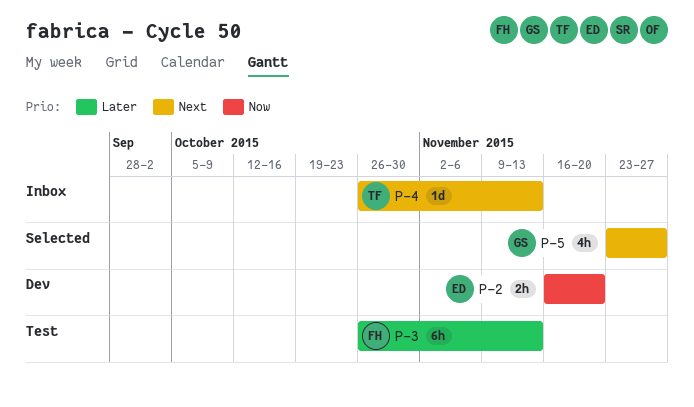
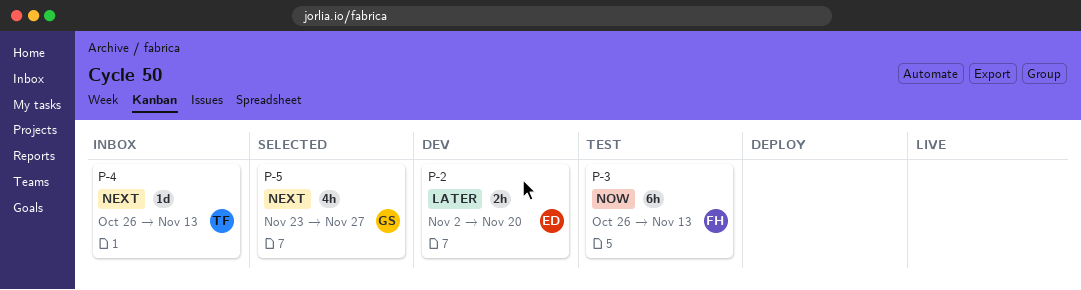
P-2, priority: Now -> Later
P-2, start: Nov 16 -> Nov 2
P-3, priority: Later -> Now

